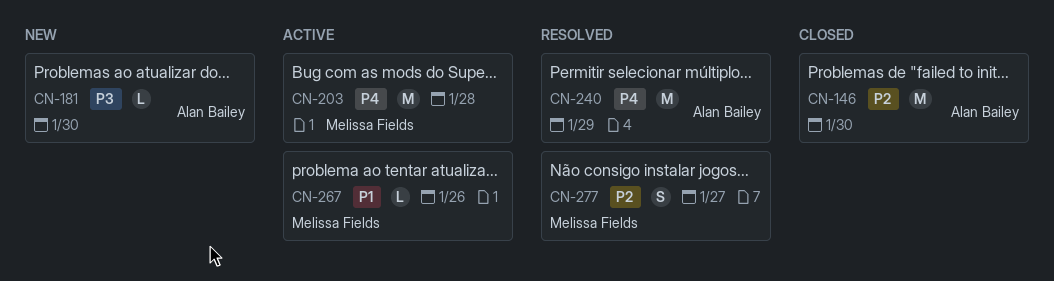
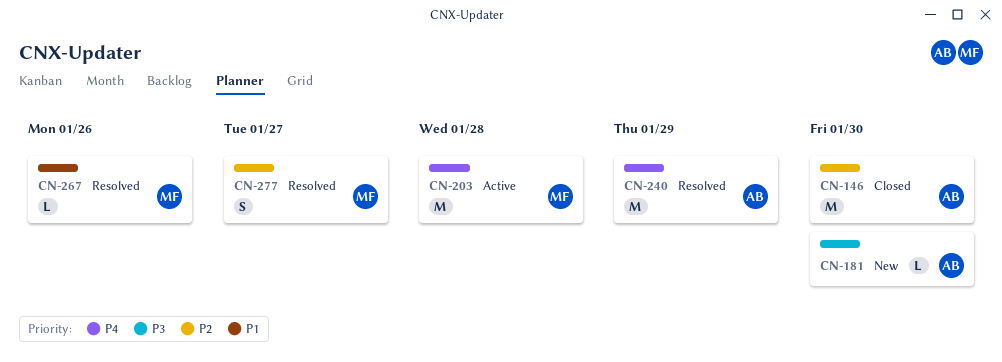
CN-267, status: Active -> Resolved

